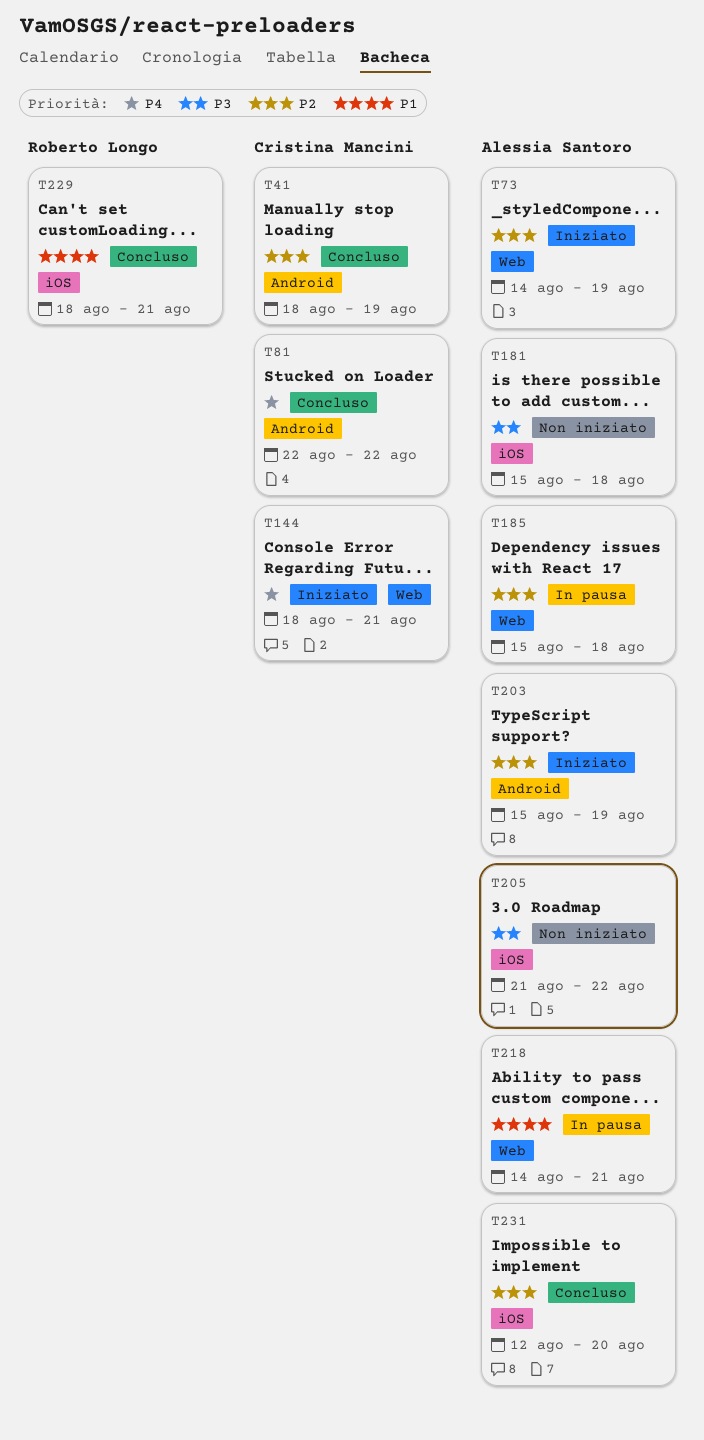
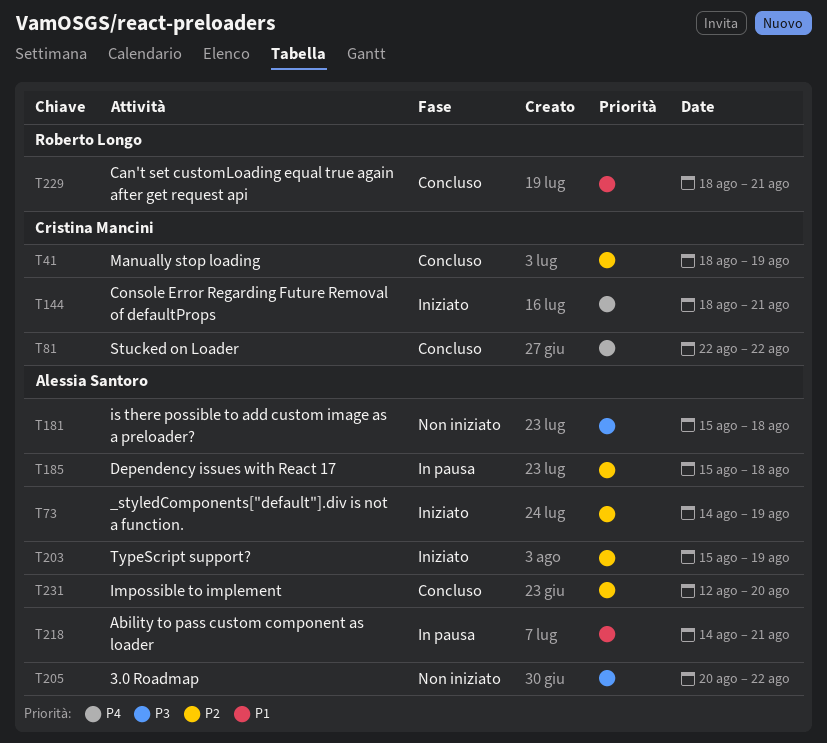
T205, start: Aug 21 -> Aug 20

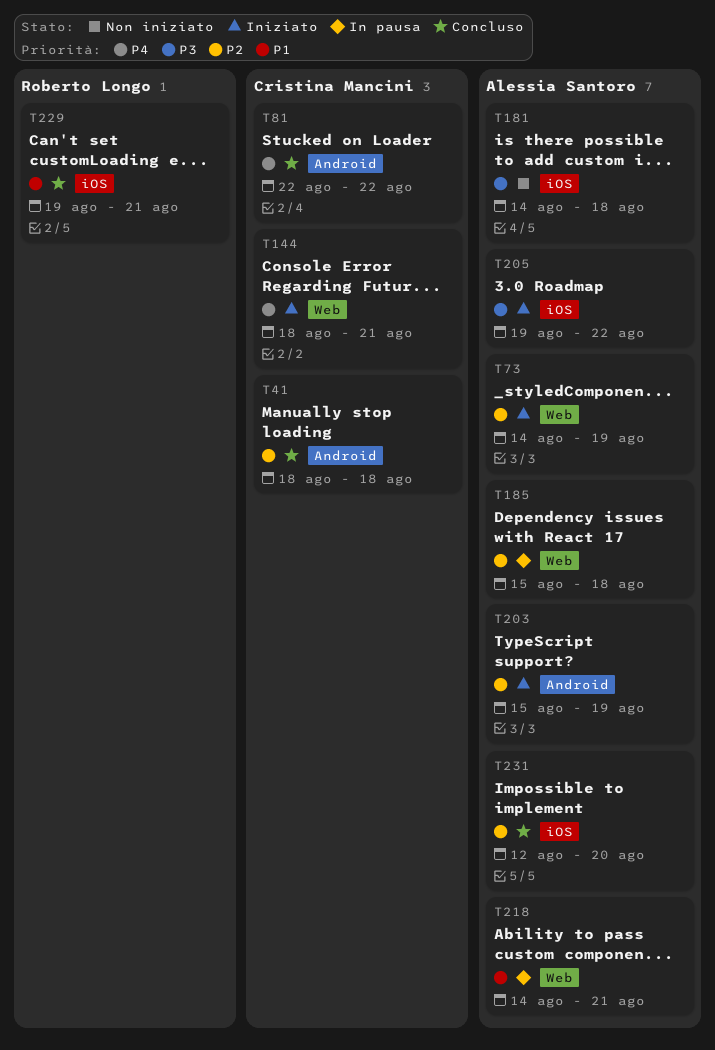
T41, due: Aug 19 -> Aug 18
T181, start: Aug 15 -> Aug 14
T205, status: Non iniziato -> Iniziato
T205, start: Aug 20 -> Aug 19
T229, start: Aug 18 -> Aug 19

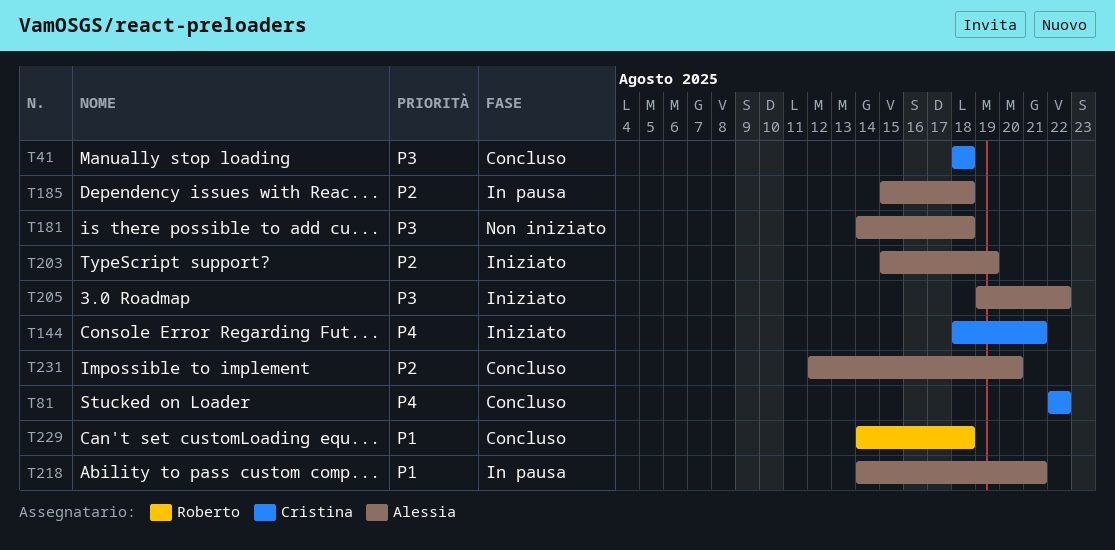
T41, priority: P2 -> P3
T73: present -> none
T229, start: Aug 19 -> Aug 14
T229, due: Aug 21 -> Aug 18

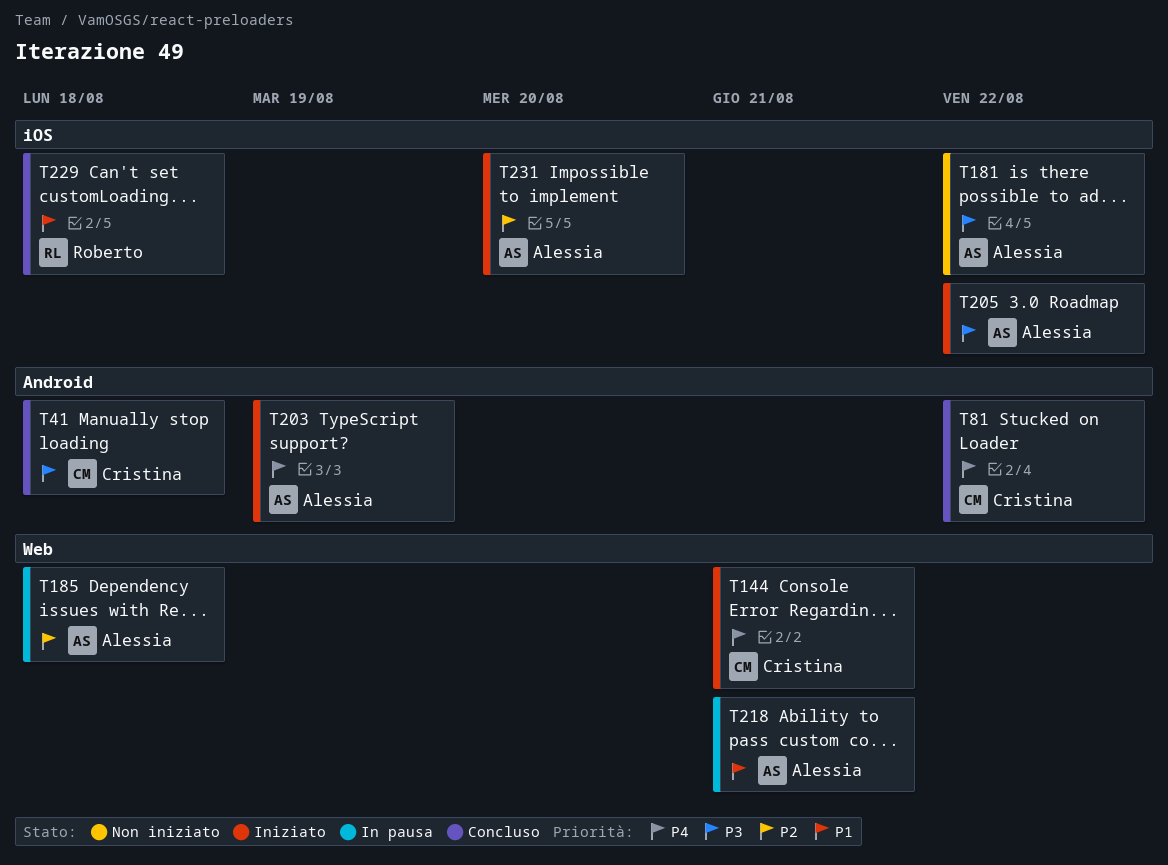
T181, due: Aug 18 -> Aug 22
T203, priority: P2 -> P4
T231, status: Concluso -> Iniziato

